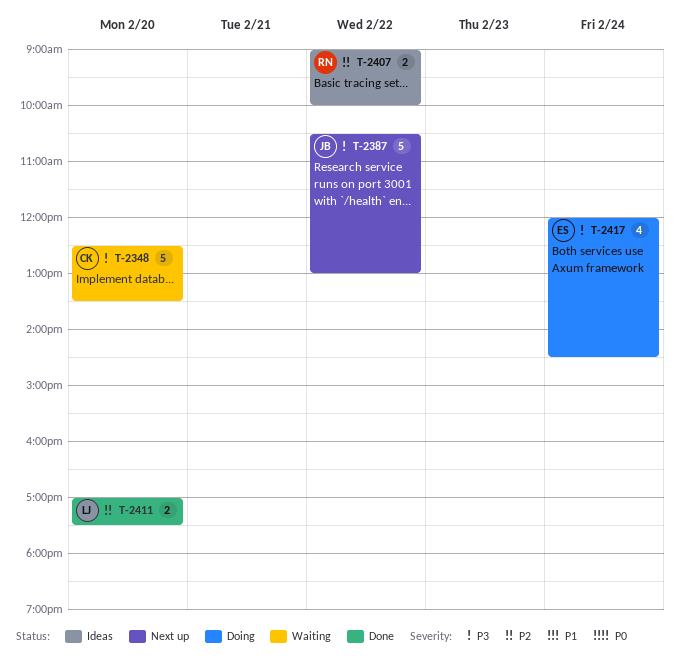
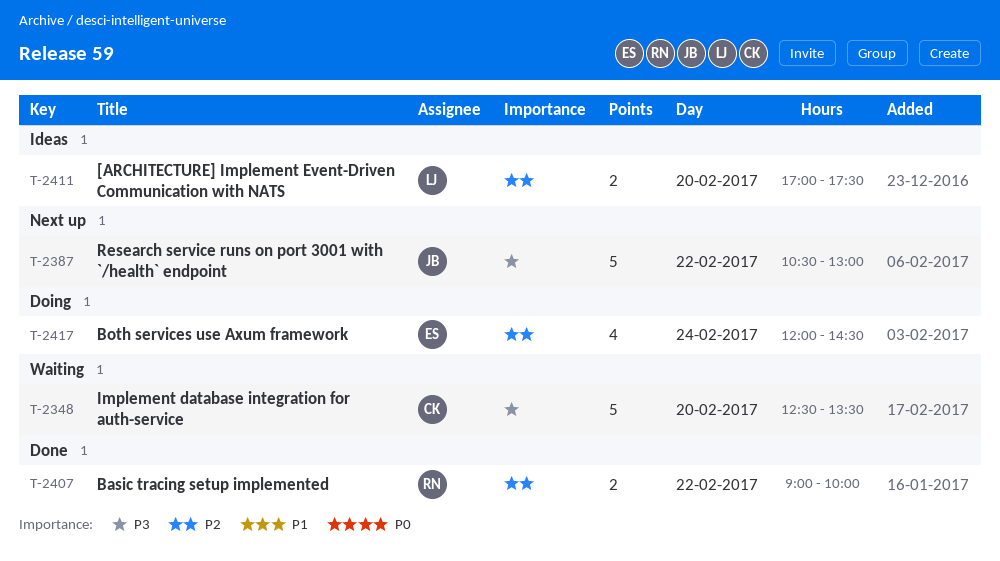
T-2407, status: Ideas -> Done
T-2411, status: Done -> Ideas
T-2417, priority: P3 -> P2

